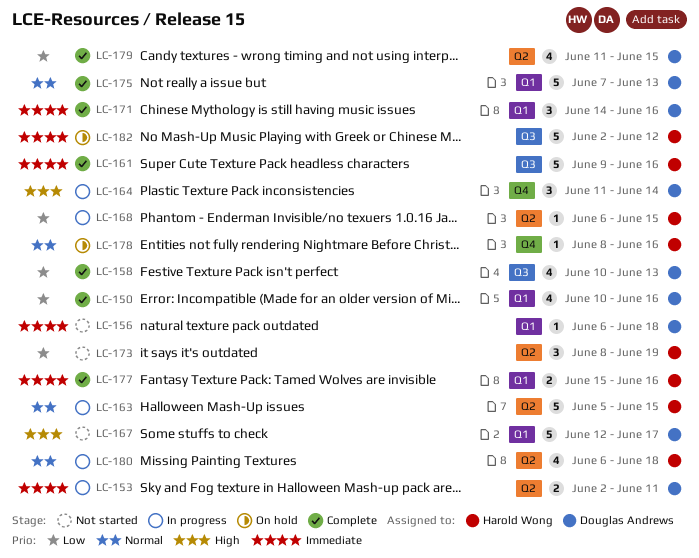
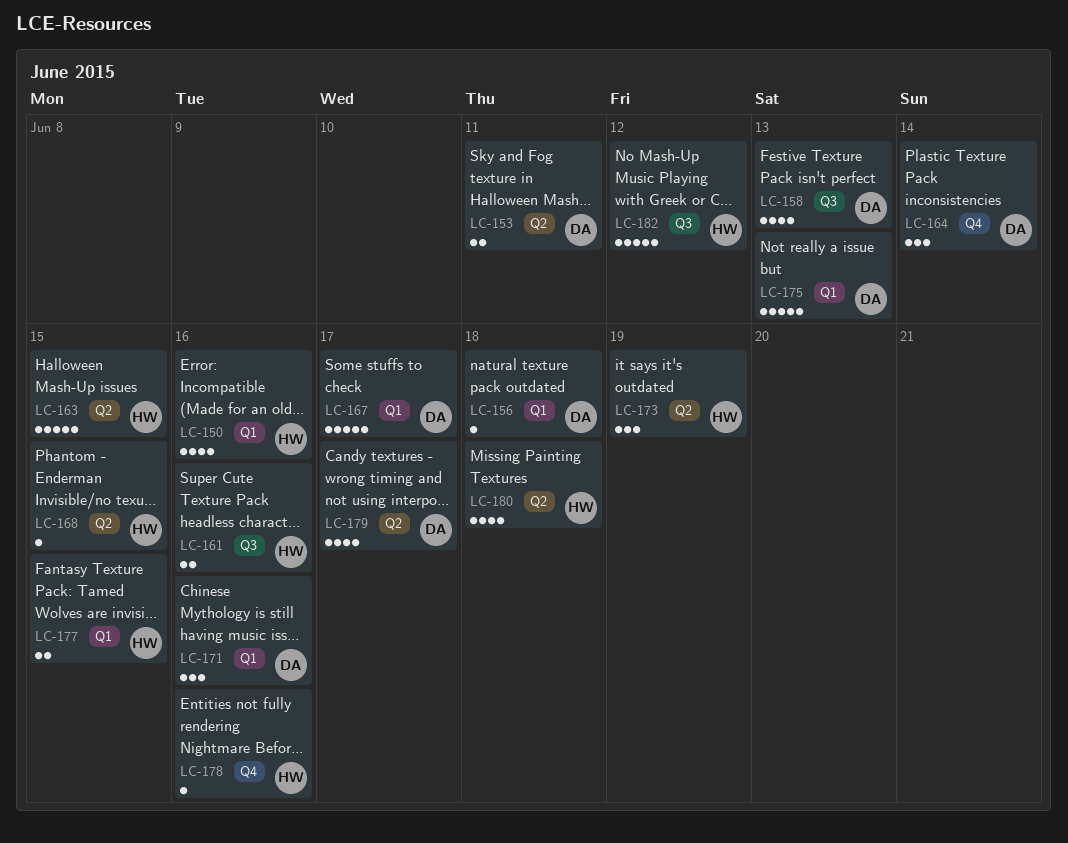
LC-150, owner: Douglas Andrews -> Harold Wong
LC-161, estimate: 5 -> 2
LC-177, due: Jun 16 -> Jun 15
LC-179, due: Jun 15 -> Jun 17

